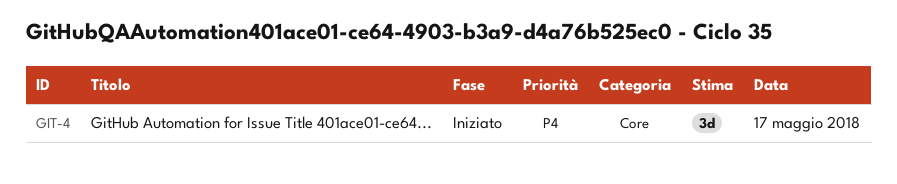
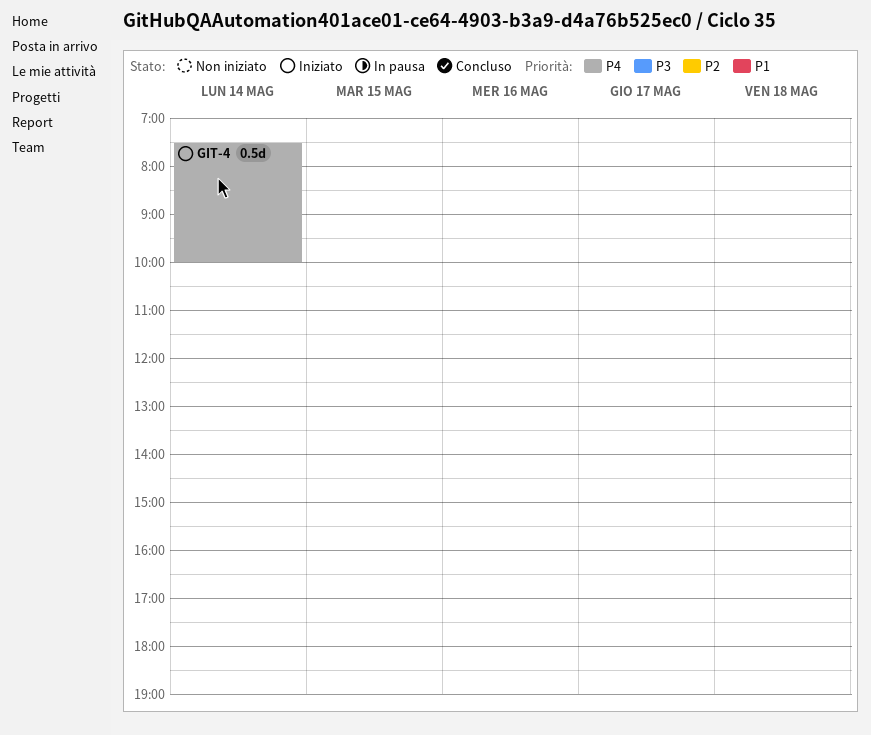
GIT-4, estimate: 3d -> 0.5d
GIT-4, day: May 17 -> May 14

